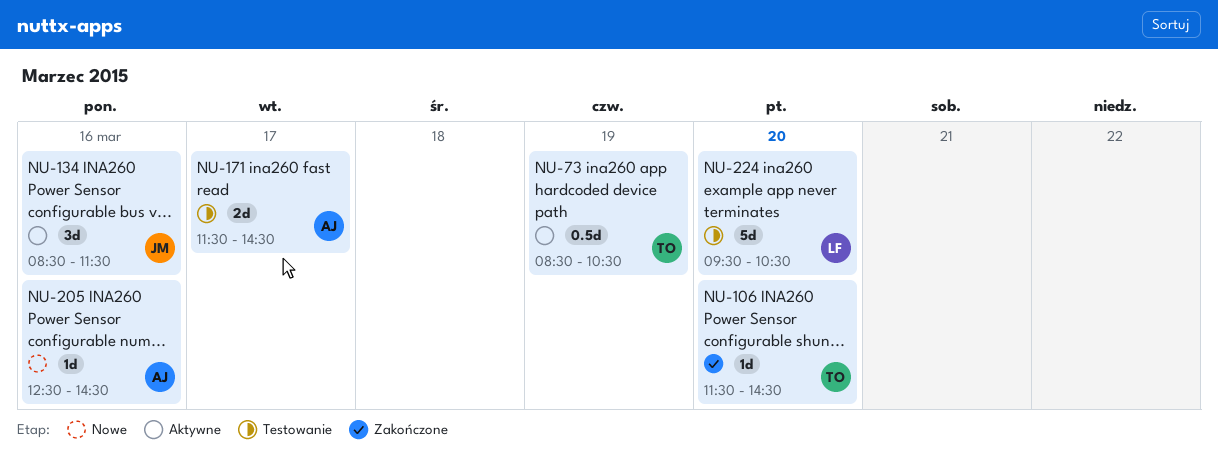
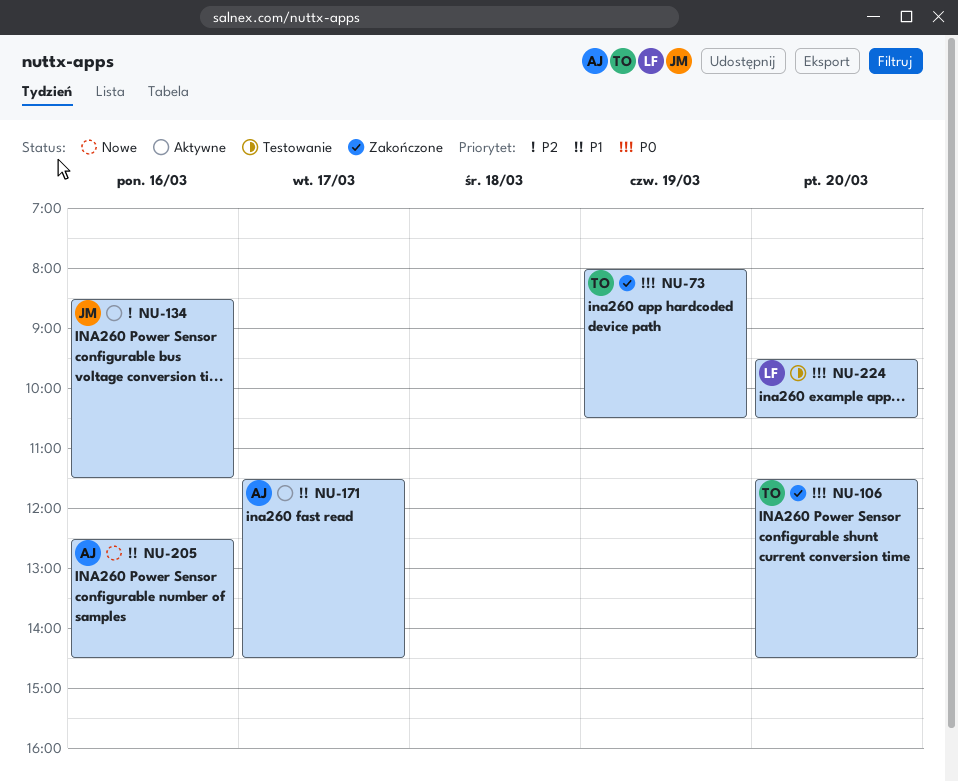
NU-73, status: Aktywne -> Zakończone
NU-73, begins: 08:30 -> 08:00
NU-171, status: Testowanie -> Aktywne

